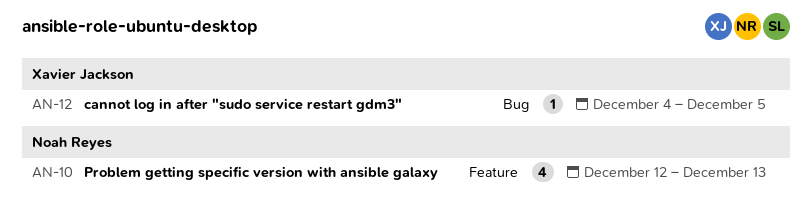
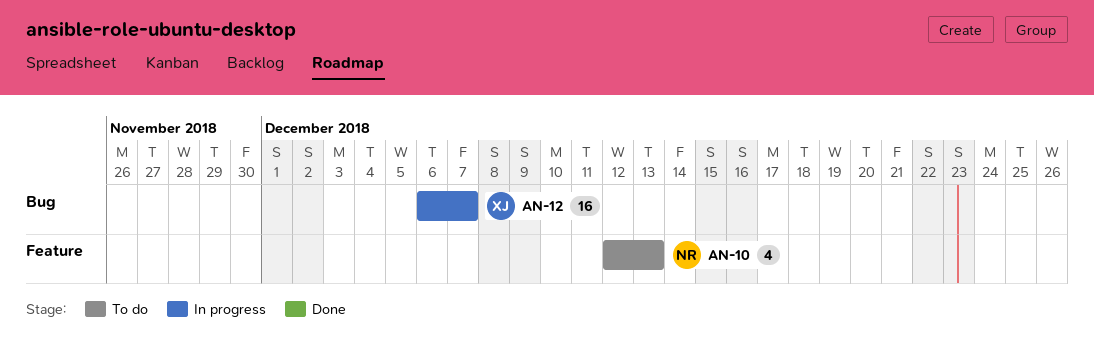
AN-12, estimate: 1 -> 16
AN-12, start: Dec 4 -> Dec 6
AN-12, due: Dec 5 -> Dec 7

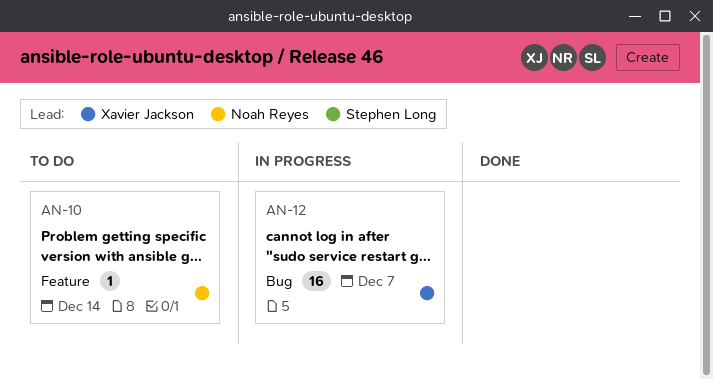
AN-10, estimate: 4 -> 1
AN-10, due: Dec 13 -> Dec 14

